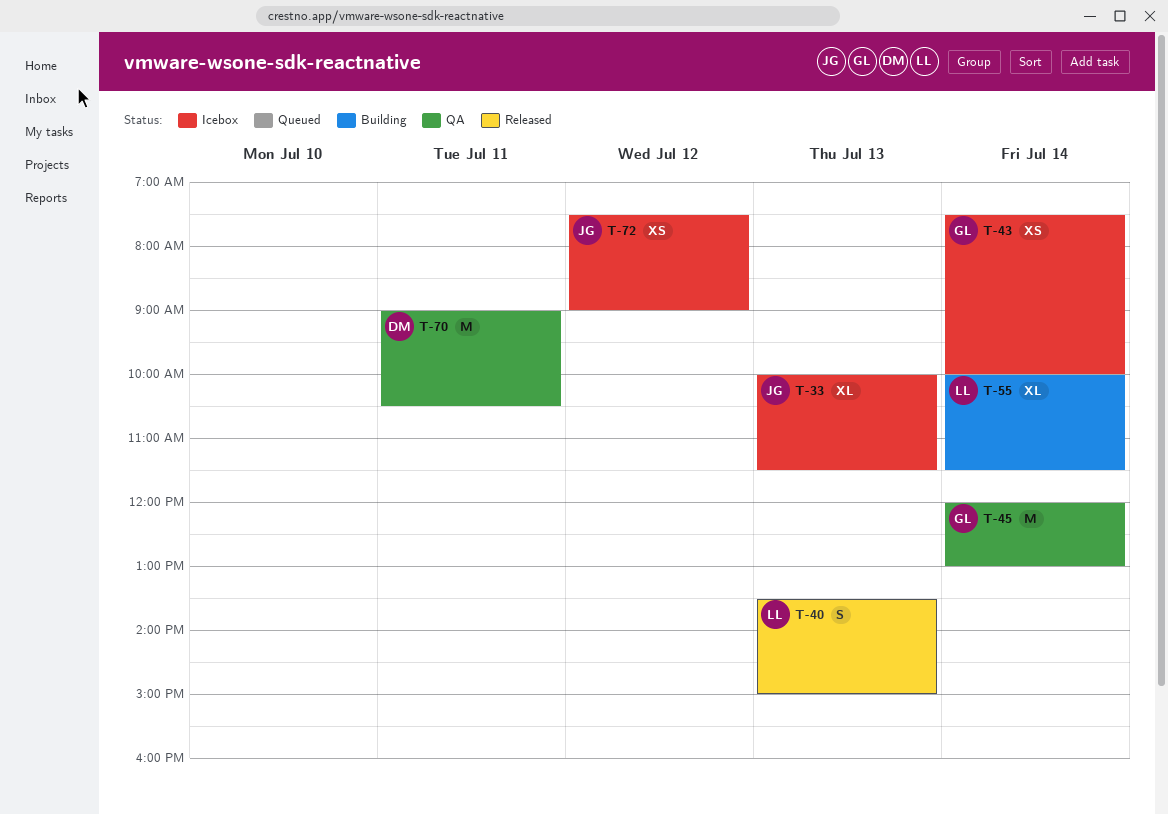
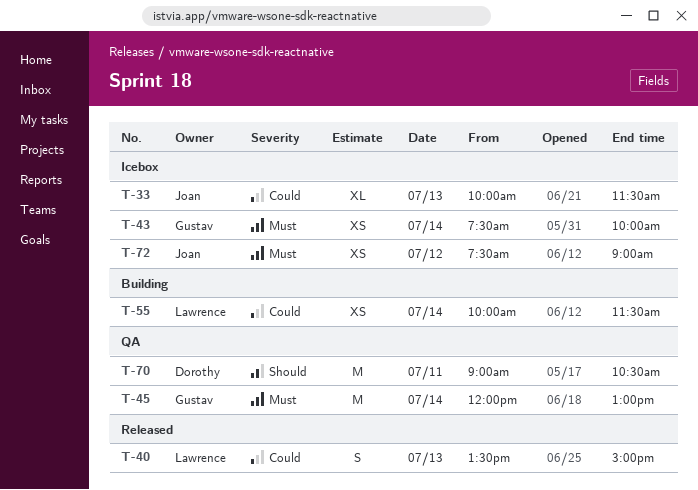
T-55, estimate: XL -> XS

